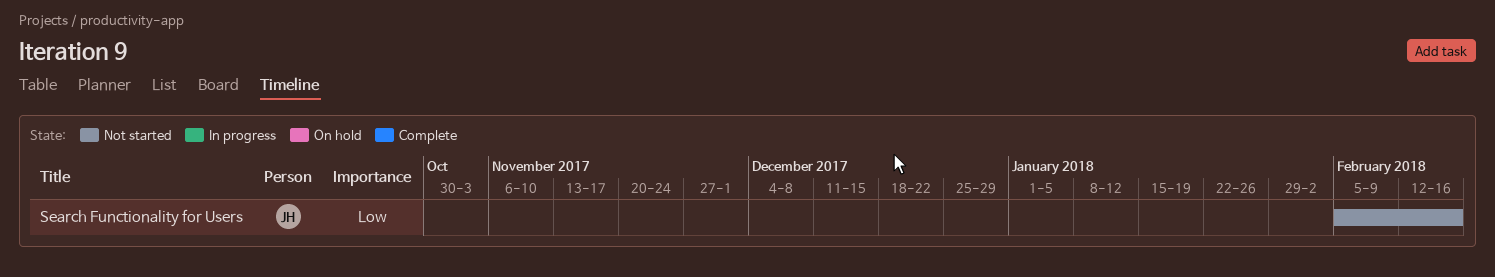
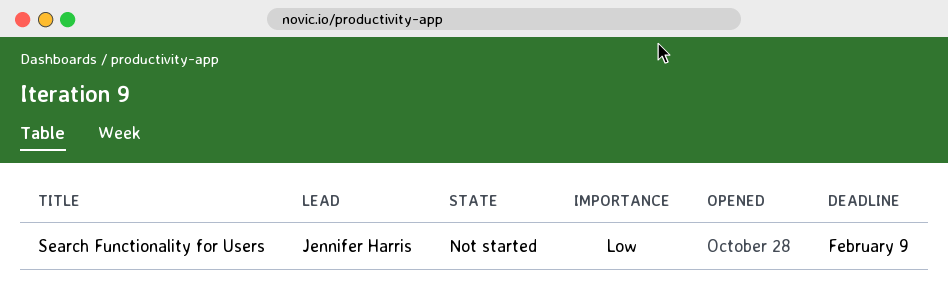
Search Functionality for Users, due: Feb 16 -> Feb 9

